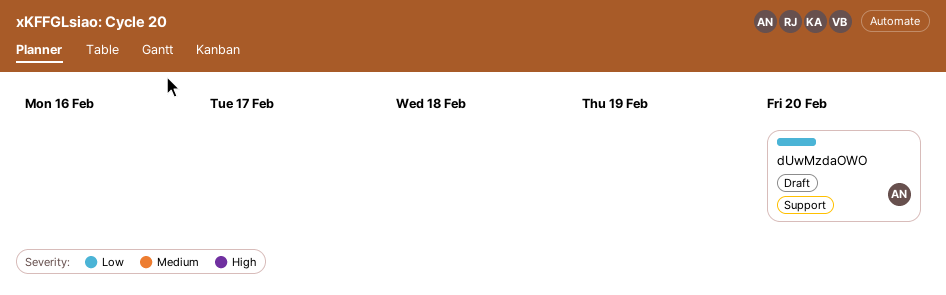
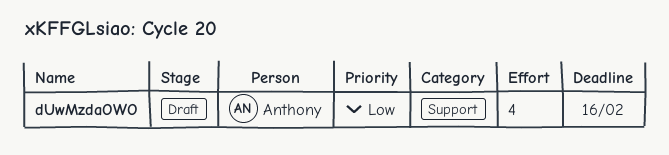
dUwMzdaOWO, due: Feb 20 -> Feb 16

